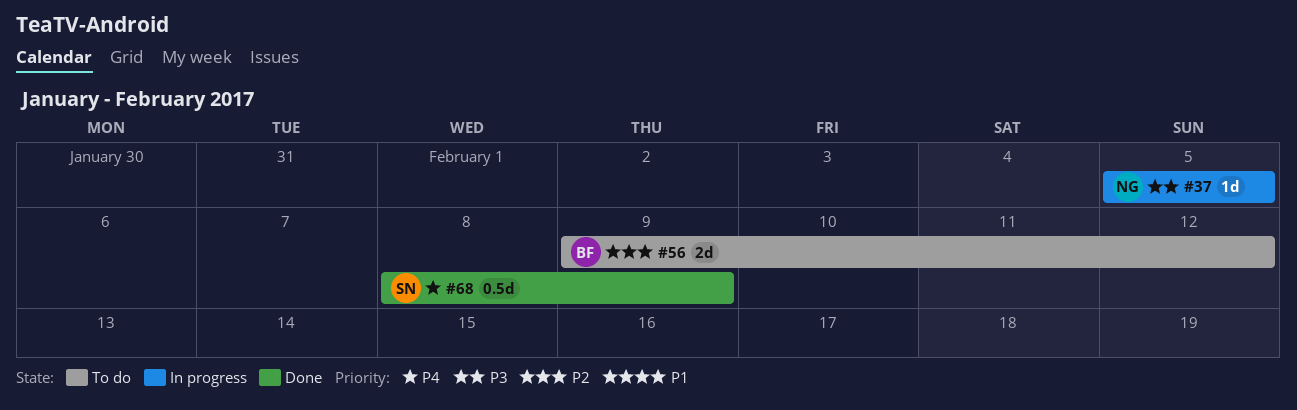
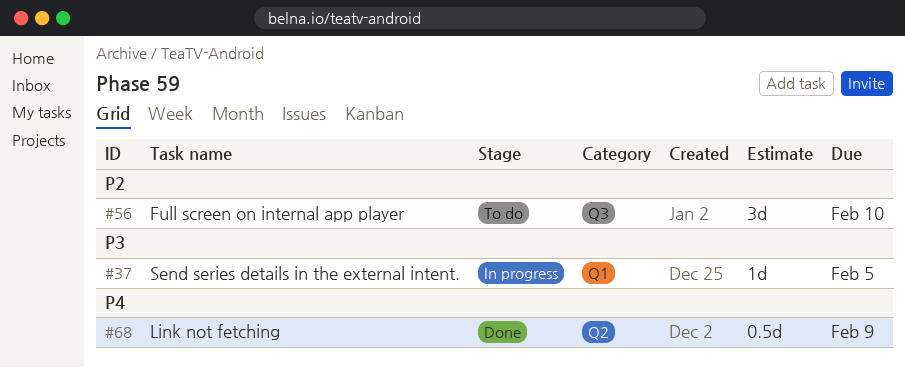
#56, estimate: 2d -> 3d
#56, due: Feb 12 -> Feb 10

